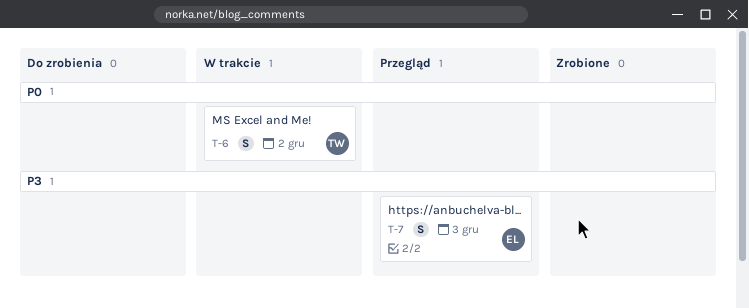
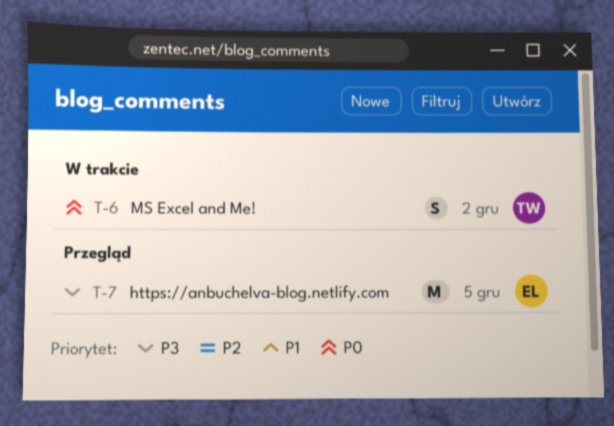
T-7, estimate: S -> M
T-7, due: Dec 3 -> Dec 5

